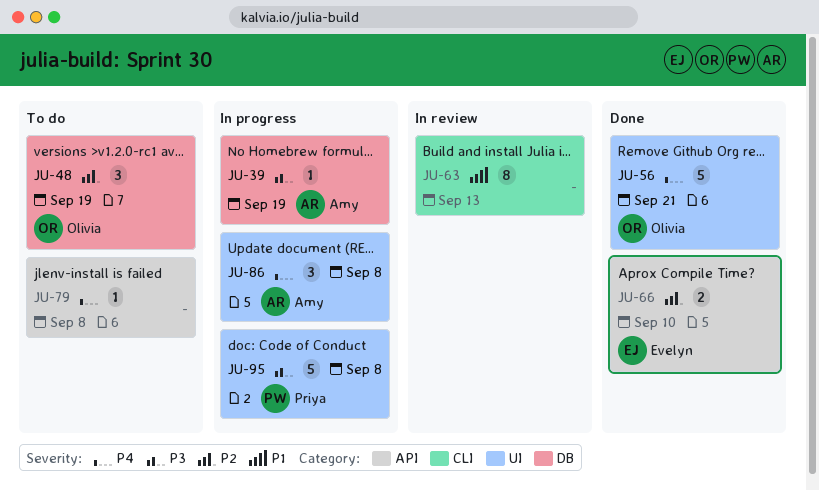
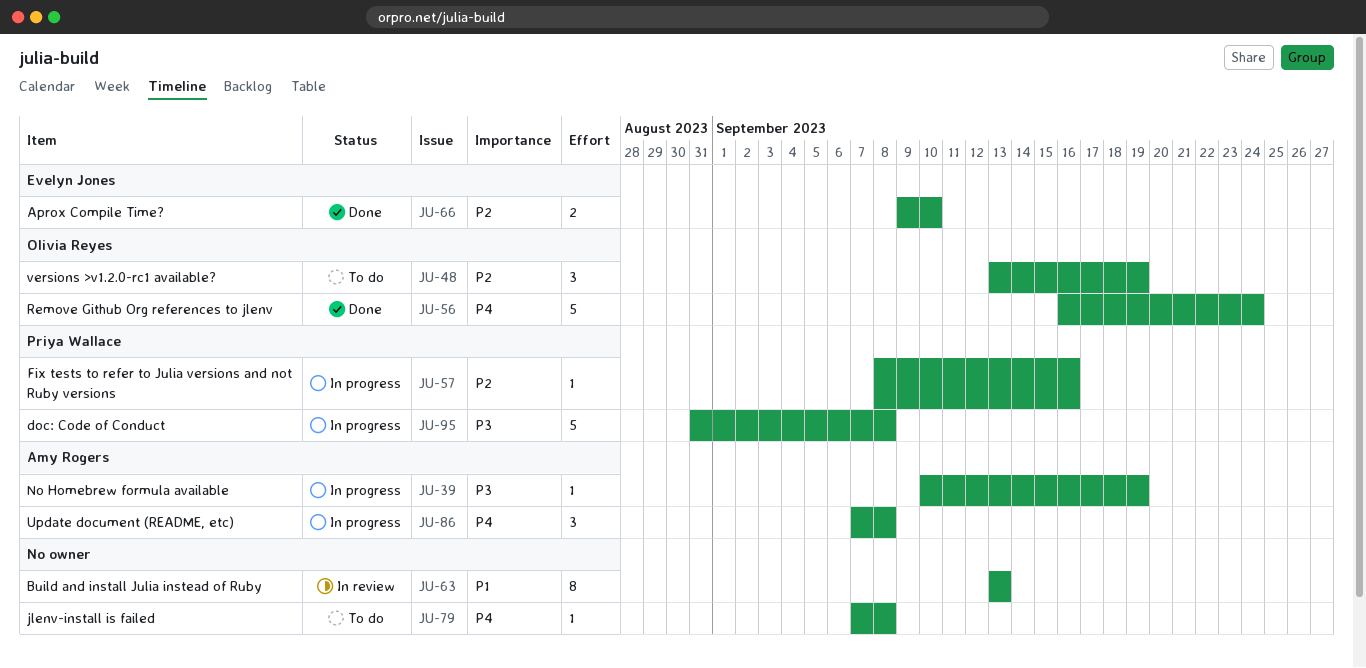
JU-56, due: Sep 21 -> Sep 24
JU-57: none -> present

